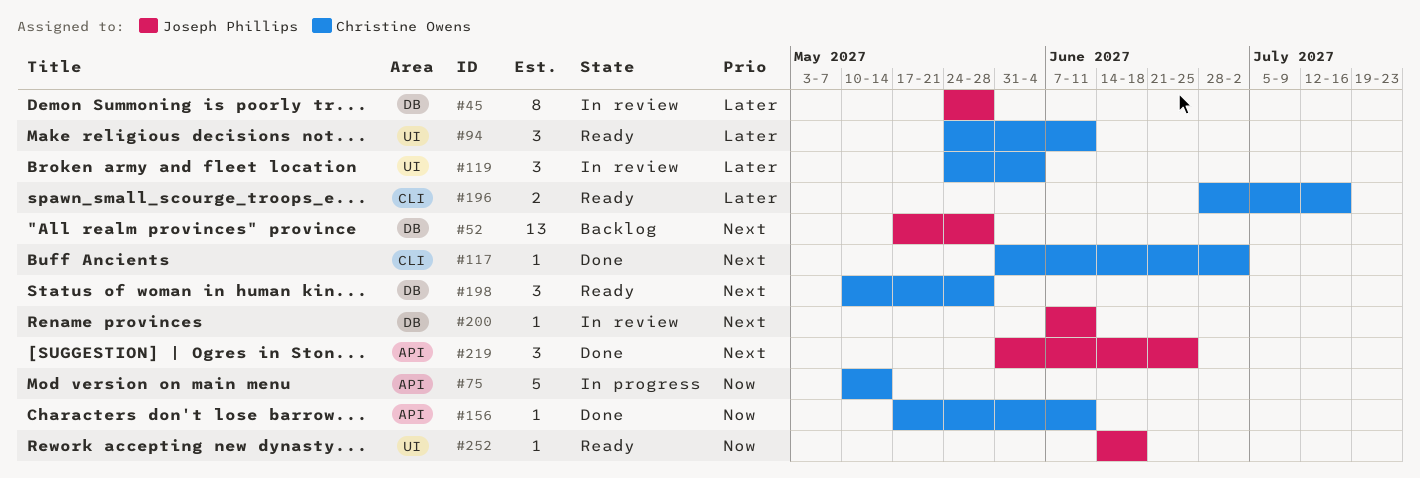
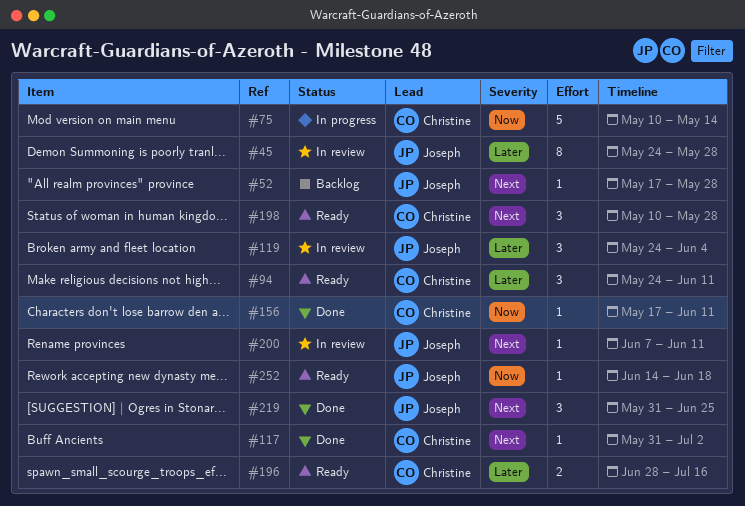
#52, estimate: 13 -> 1
#119, owner: Christine Owens -> Joseph Phillips

